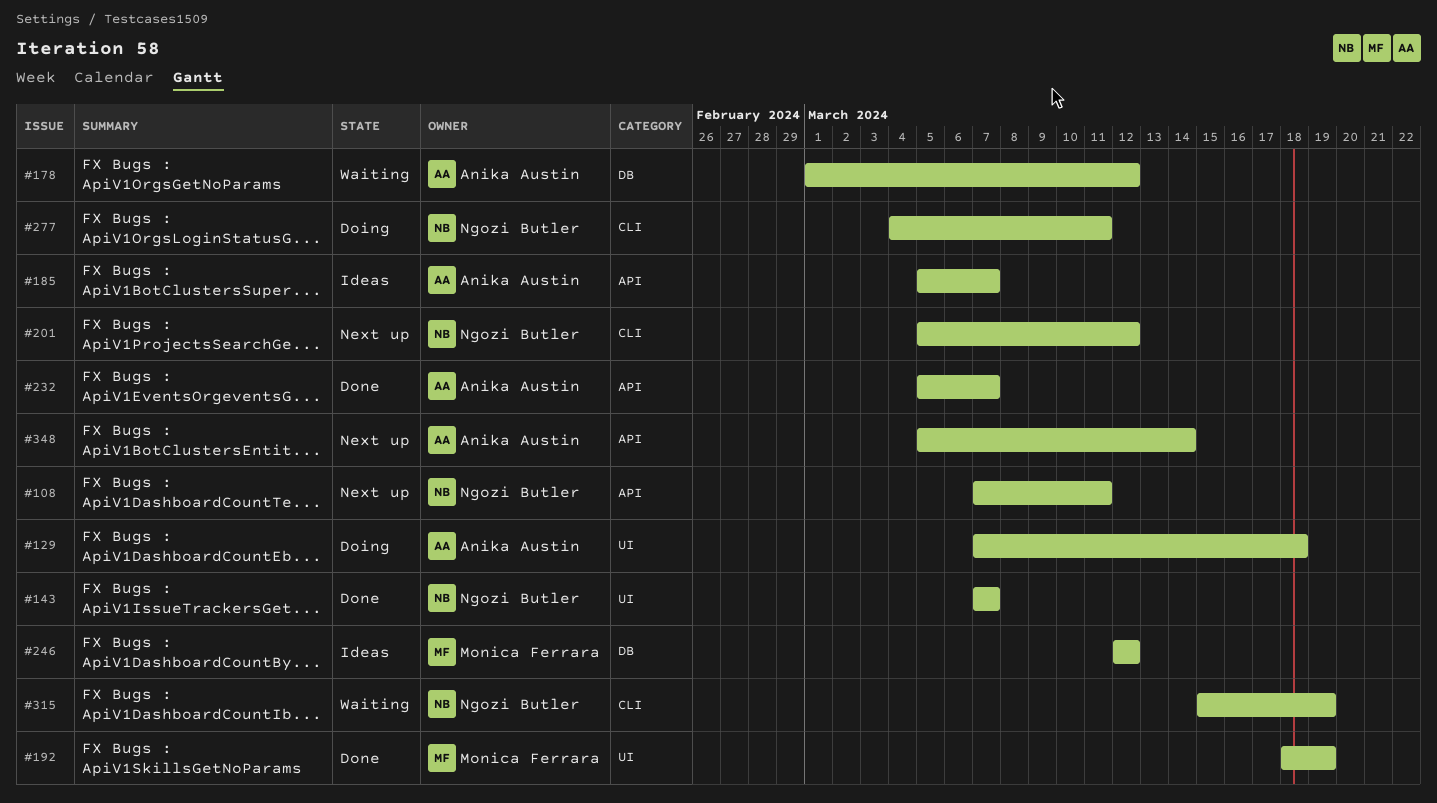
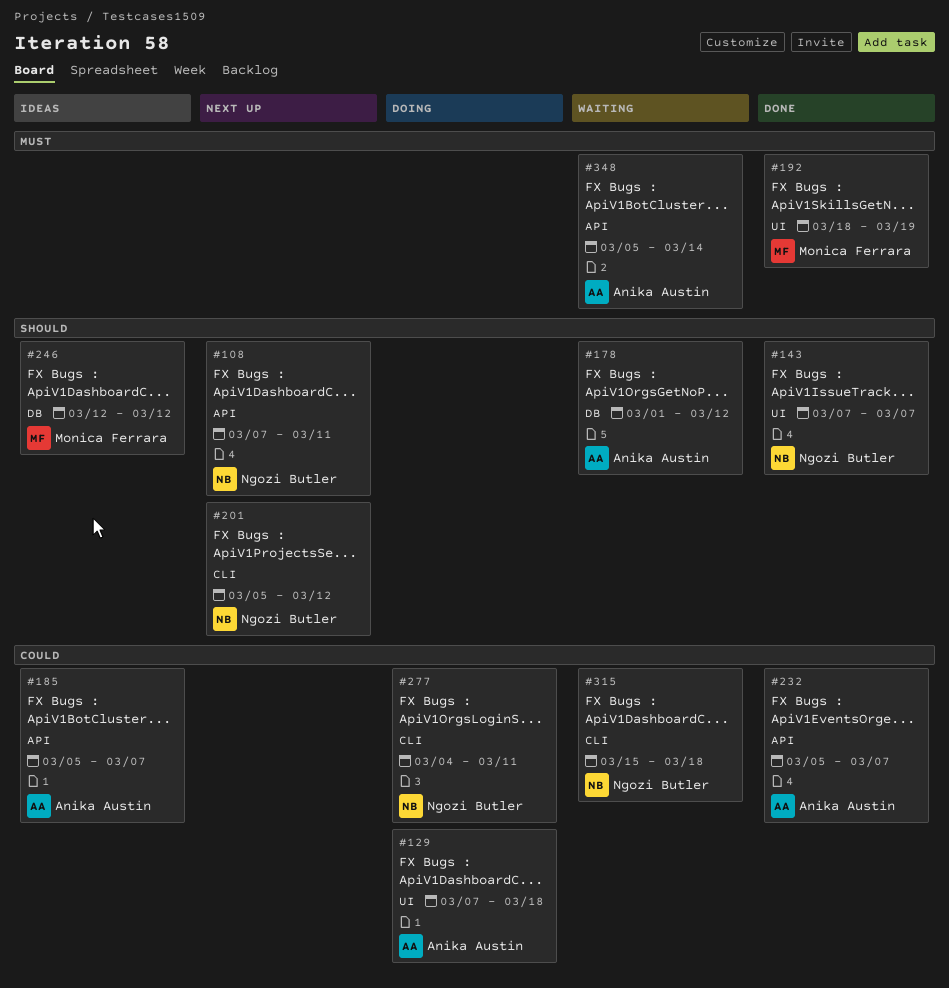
#315, due: Mar 19 -> Mar 18
#348, status: Next up -> Waiting

